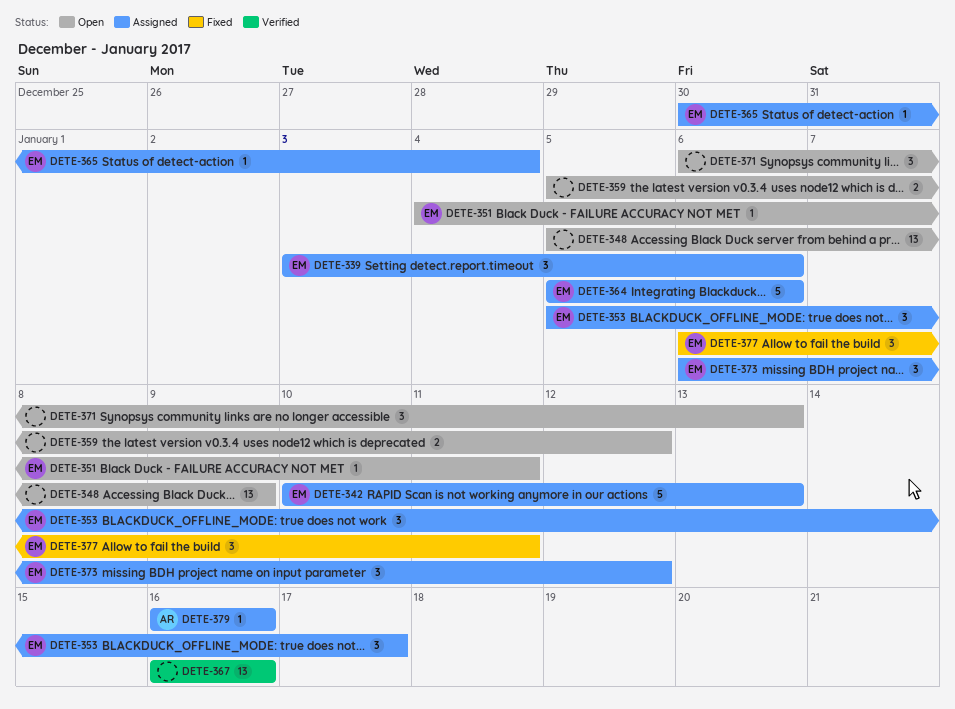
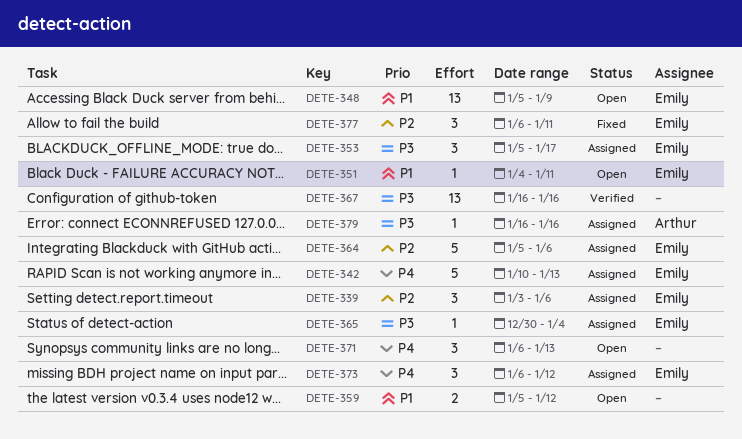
DETE-348, owner: none -> Emily

